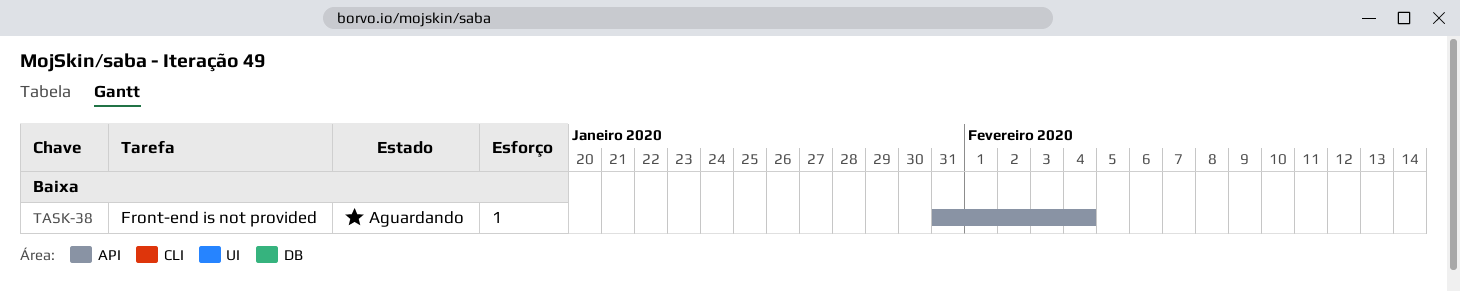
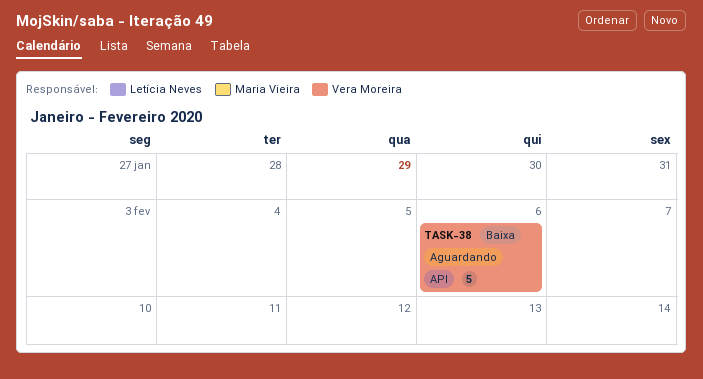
TASK-38, estimate: 1 -> 5
TASK-38, due: Feb 4 -> Feb 6

